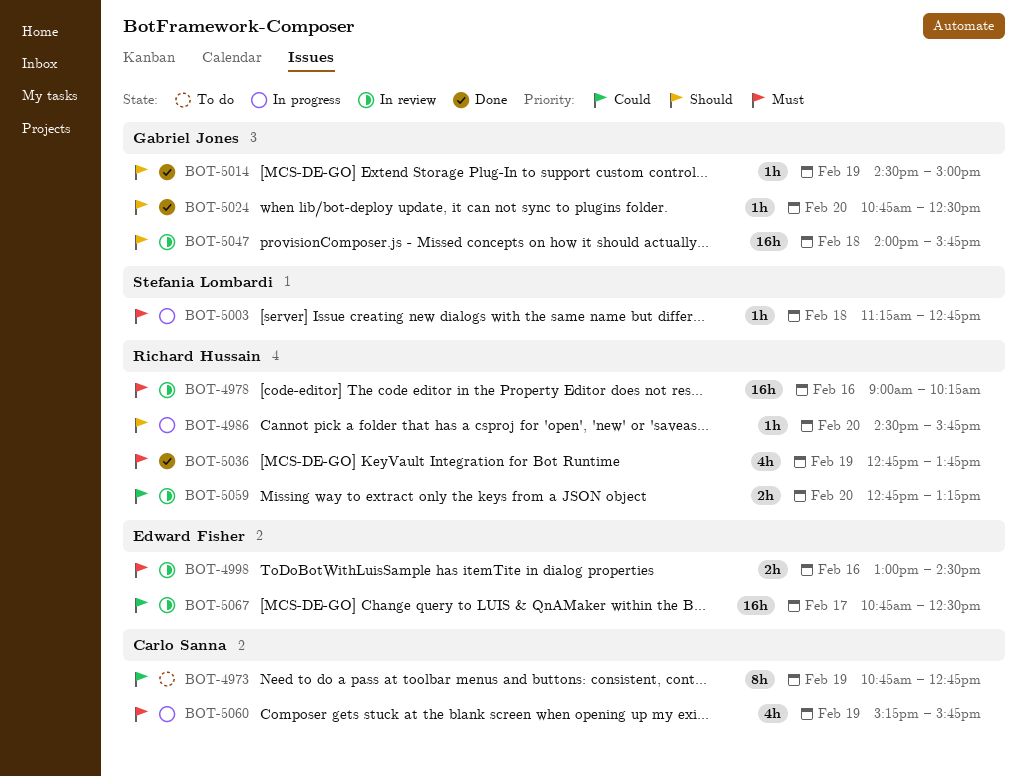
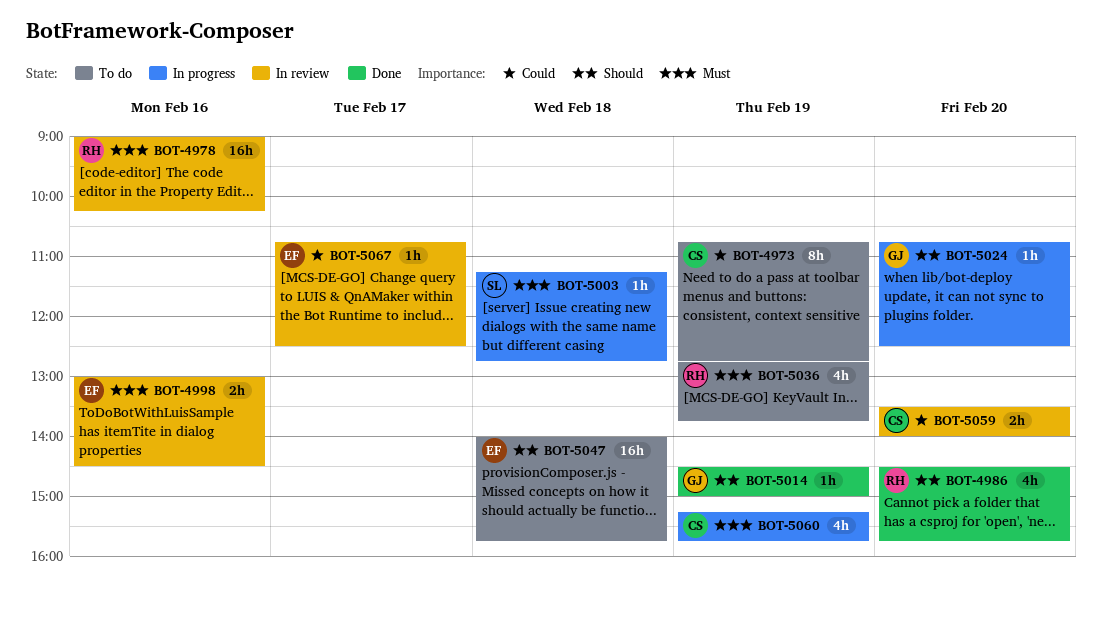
BOT-4986, status: In progress -> Done
BOT-4986, estimate: 1h -> 4h
BOT-5024, status: Done -> In progress
BOT-5036, status: Done -> To do
BOT-5047, status: In review -> To do
BOT-5047, owner: Gabriel Jones -> Edward Fisher
BOT-5059, owner: Richard Hussain -> Carlo Sanna
BOT-5059, begins: 12:45 -> 13:30
BOT-5059, ends: 13:15 -> 14:00
BOT-5067, estimate: 16h -> 1h

